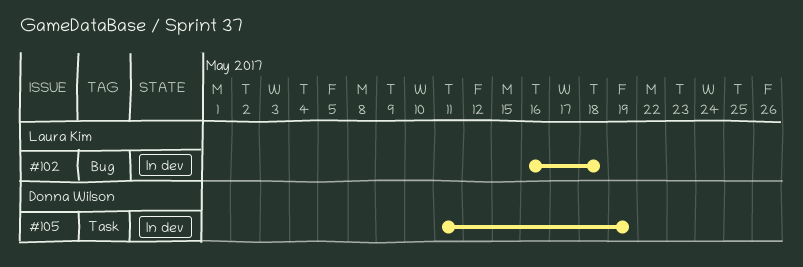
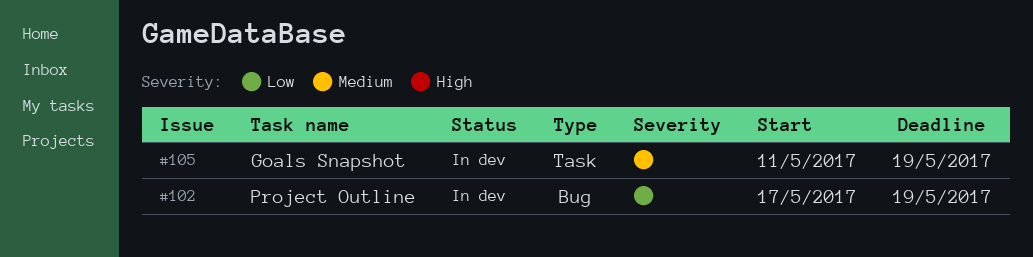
#102, start: May 16 -> May 17
#102, due: May 18 -> May 19

